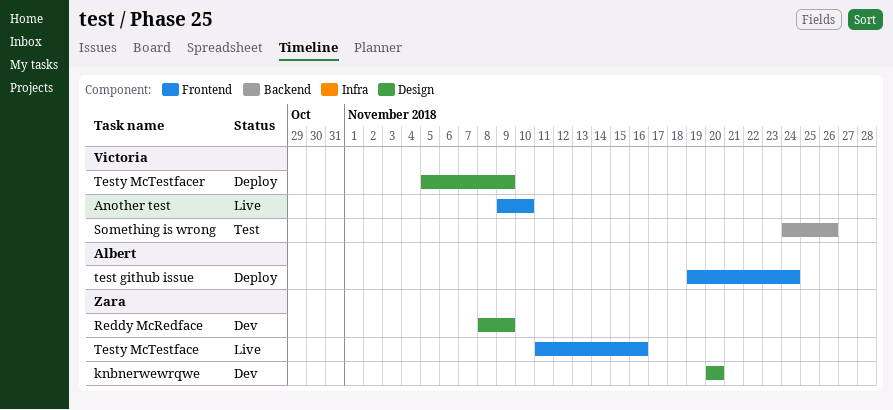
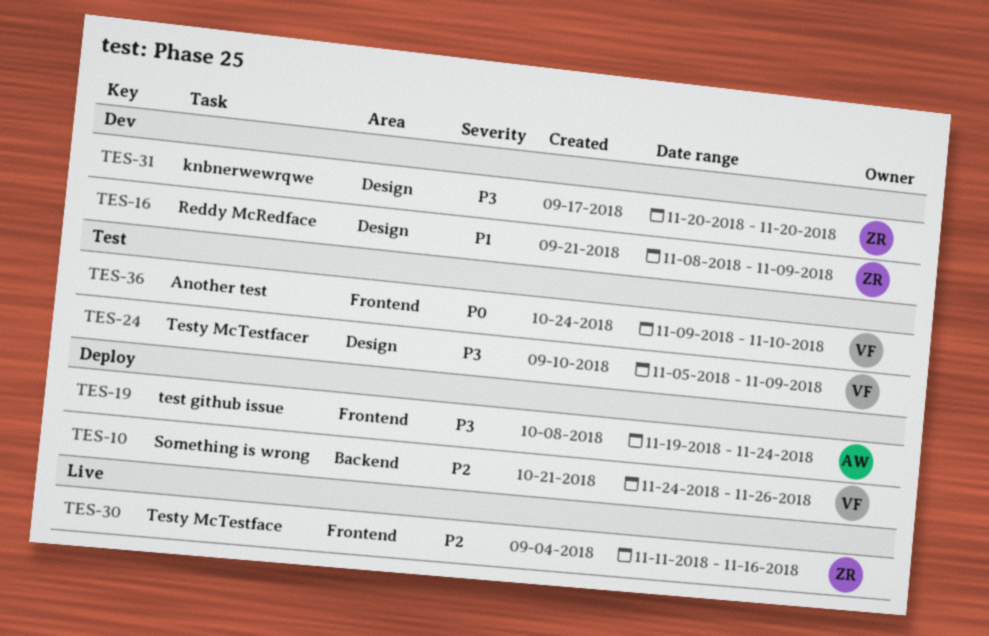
Another test, status: Live -> Test
Something is wrong, status: Test -> Deploy
Testy McTestfacer, status: Deploy -> Test

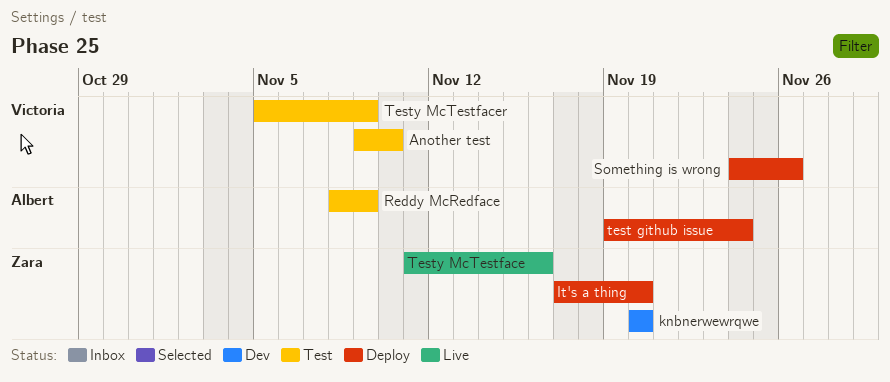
It's a thing: none -> present
Reddy McRedface, status: Dev -> Test
Reddy McRedface, owner: Zara -> Albert

